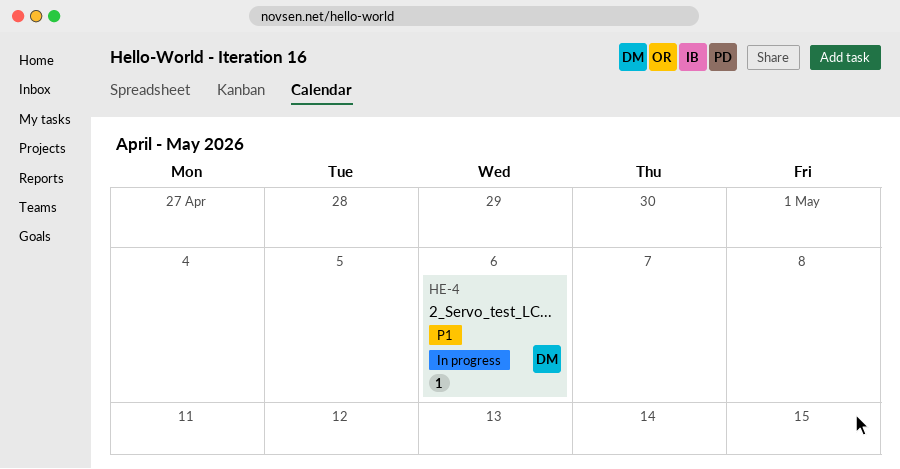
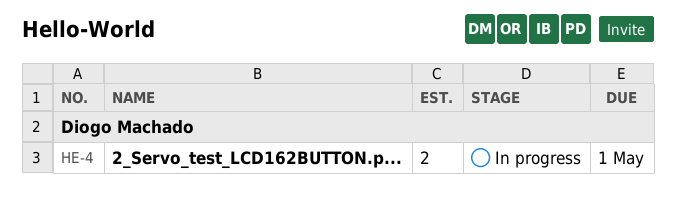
HE-4, estimate: 1 -> 2
HE-4, due: May 6 -> May 1

